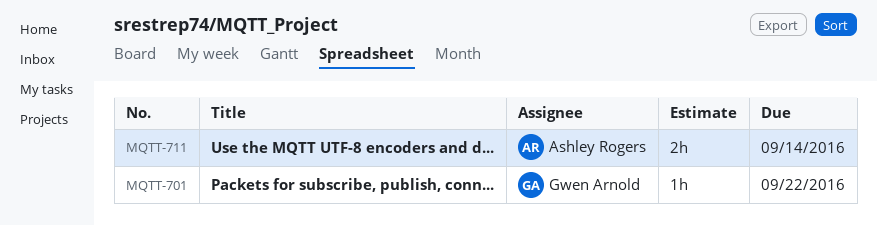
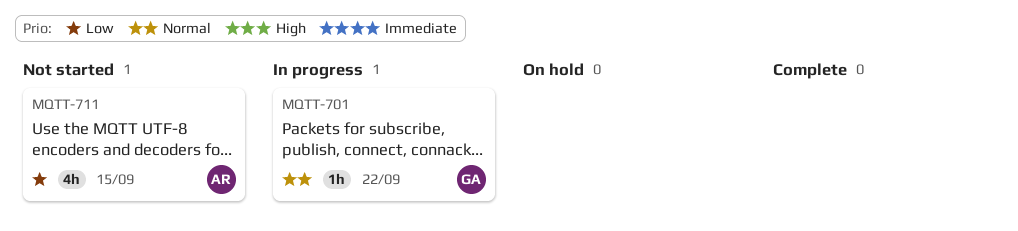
MQTT-711, estimate: 2h -> 4h
MQTT-711, due: Sep 14 -> Sep 15

